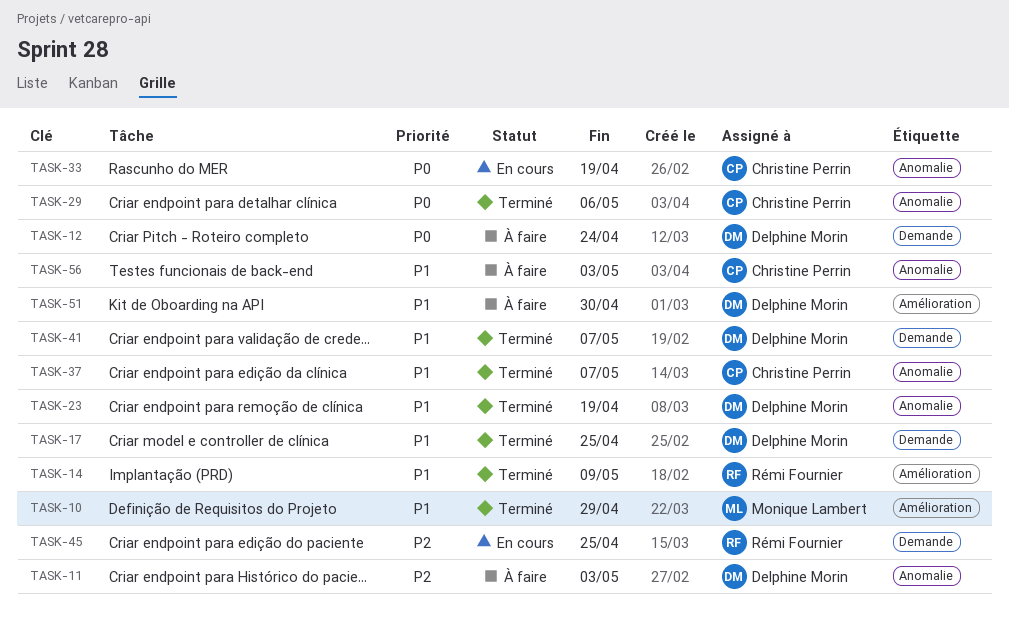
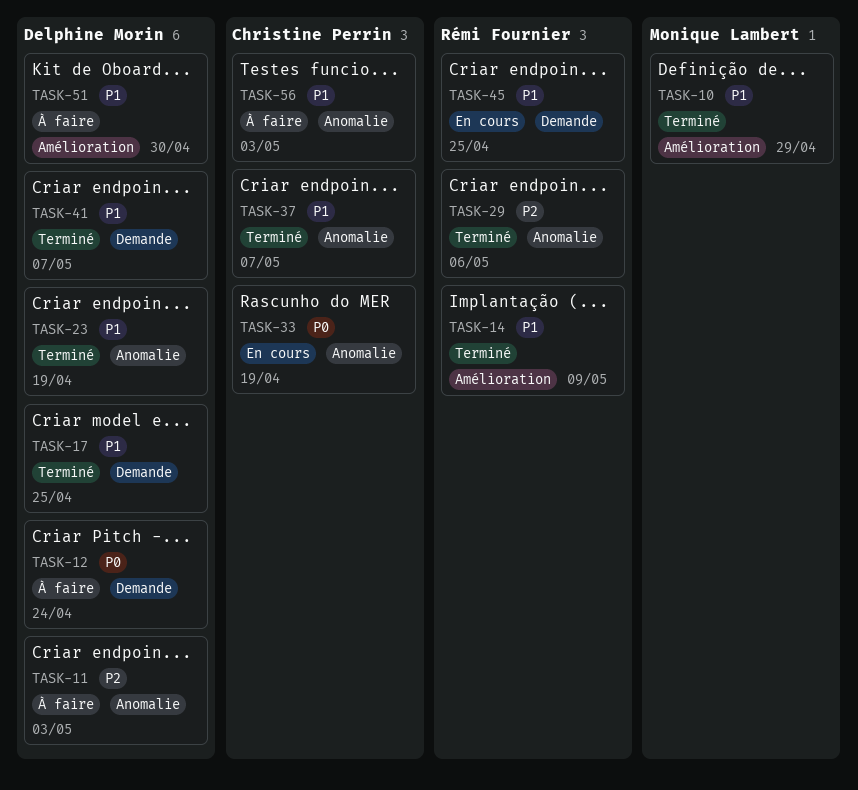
TASK-29, owner: Christine Perrin -> Rémi Fournier
TASK-29, priority: P0 -> P2
TASK-45, priority: P2 -> P1

